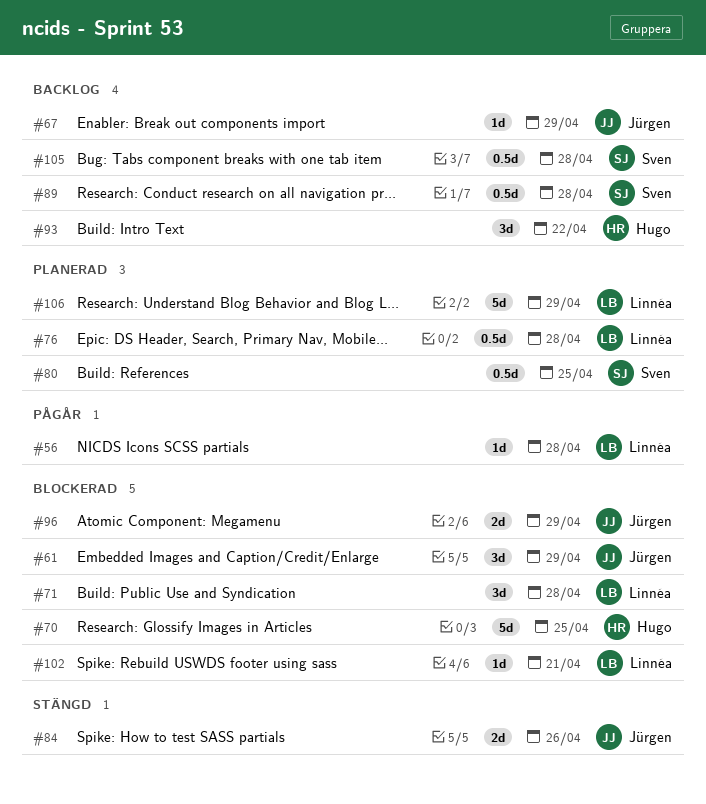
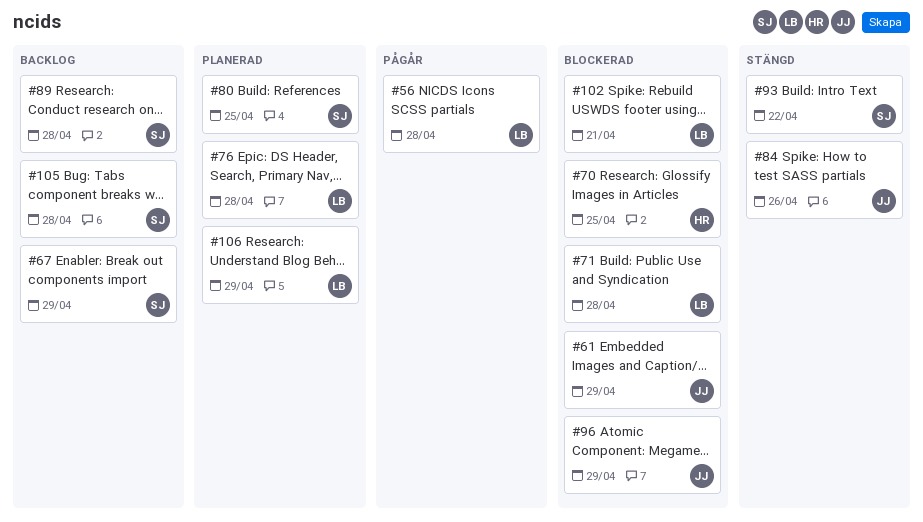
#67, owner: Jürgen -> Sven
#93, status: Backlog -> Stängd
#93, owner: Hugo -> Sven

